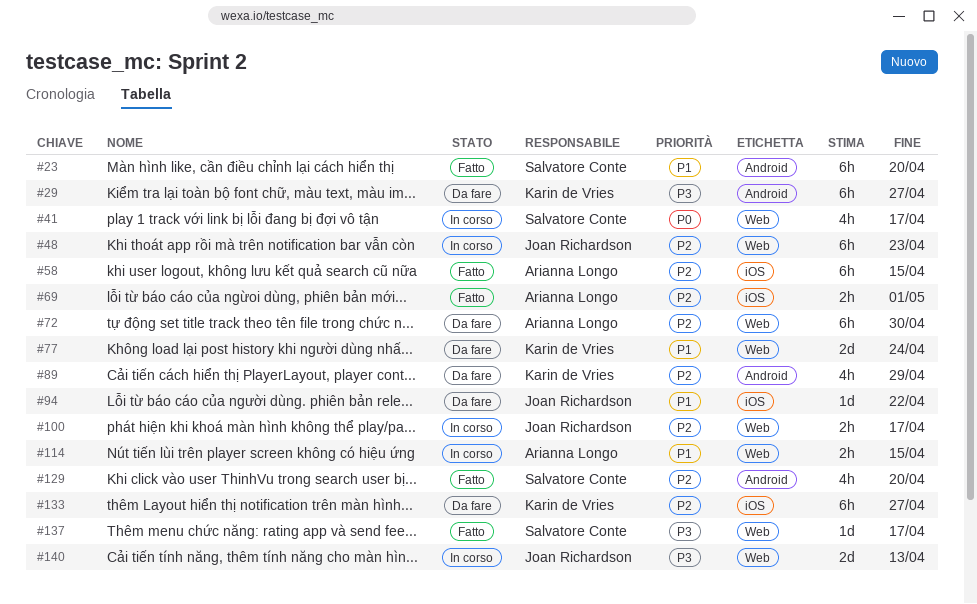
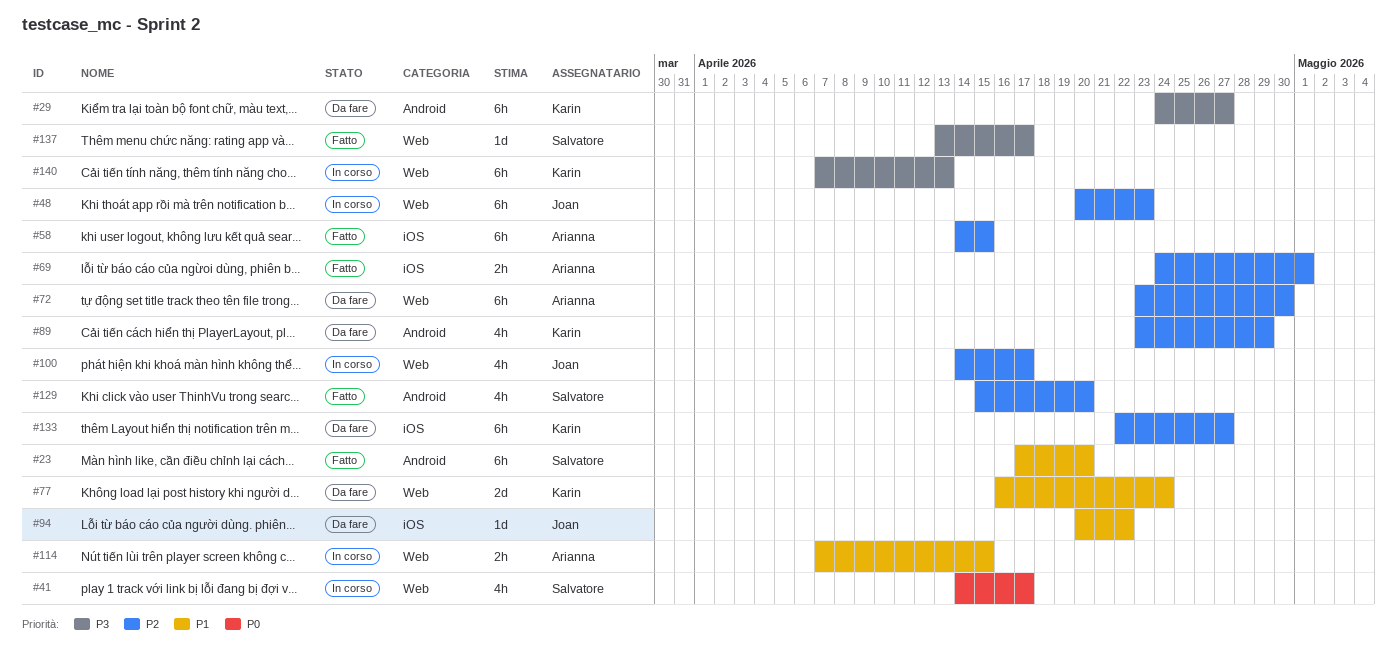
#100, estimate: 2h -> 4h
#140, owner: Joan Richardson -> Karin de Vries
#140, estimate: 2d -> 6h

